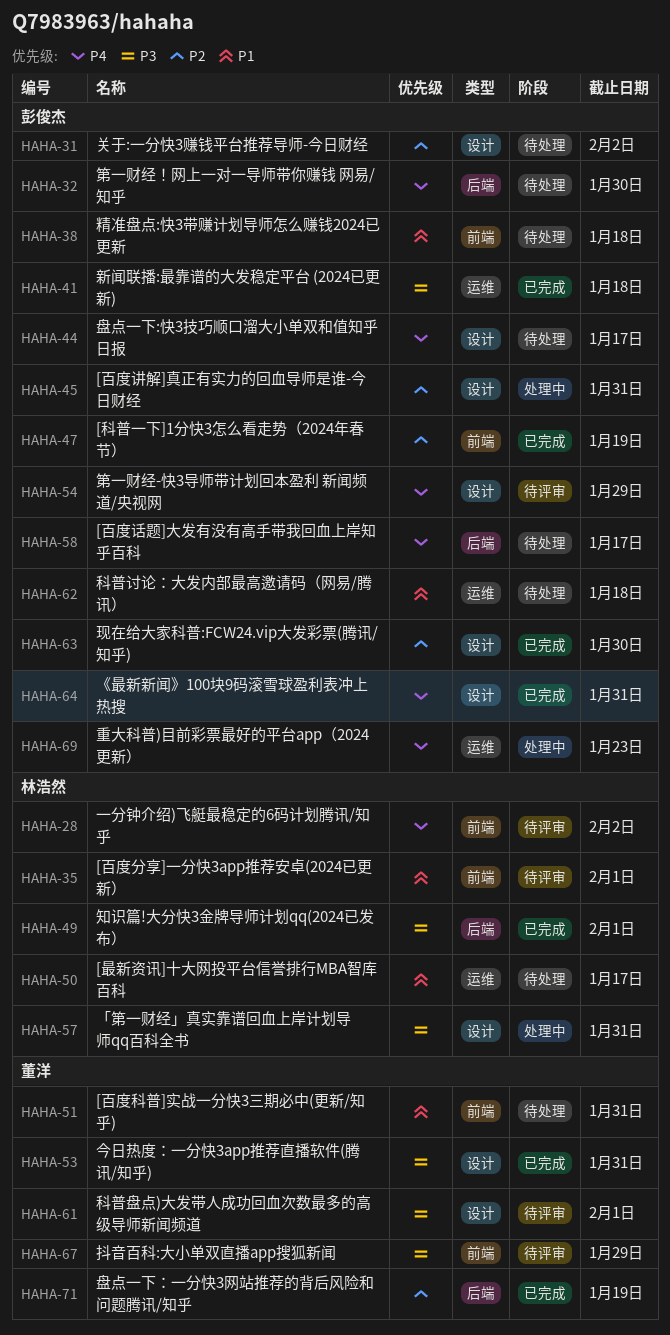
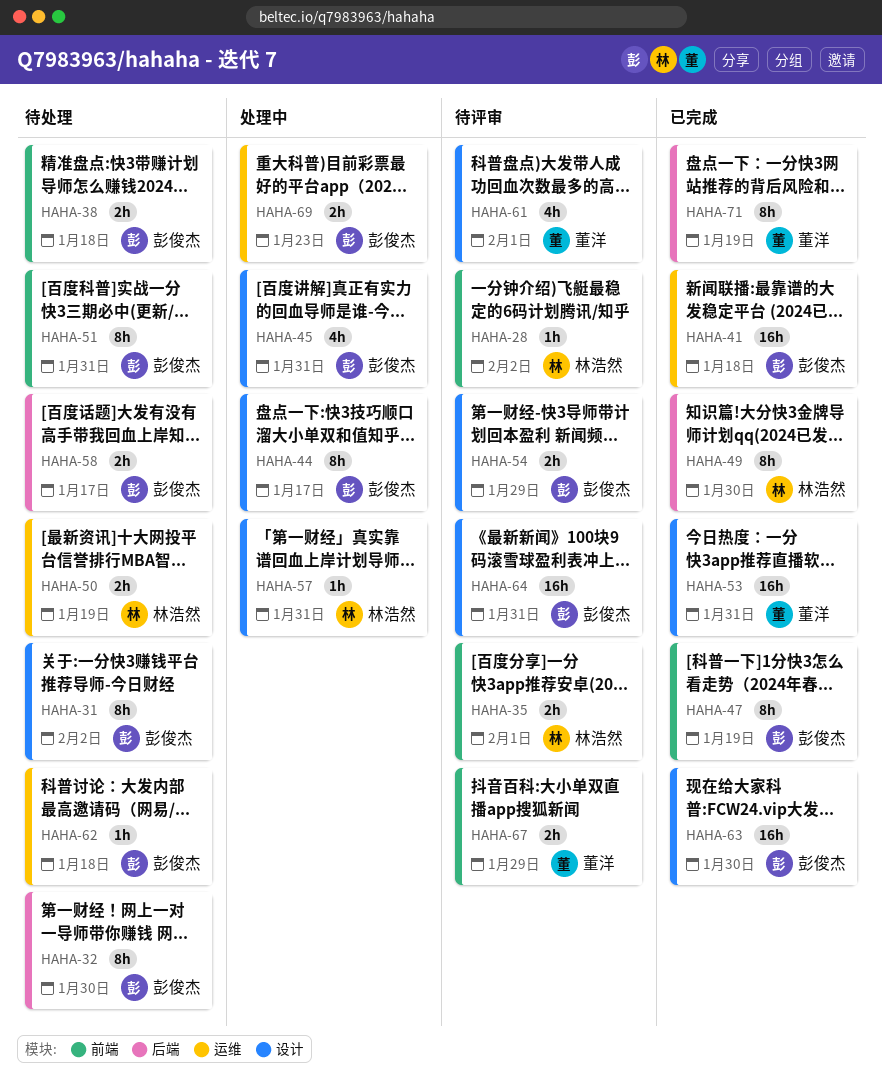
HAHA-44, status: 待处理 -> 处理中
HAHA-49, due: Feb 1 -> Jan 30
HAHA-50, due: Jan 17 -> Jan 19
HAHA-51, owner: 董洋 -> 彭俊杰
HAHA-64, status: 已完成 -> 待评审

